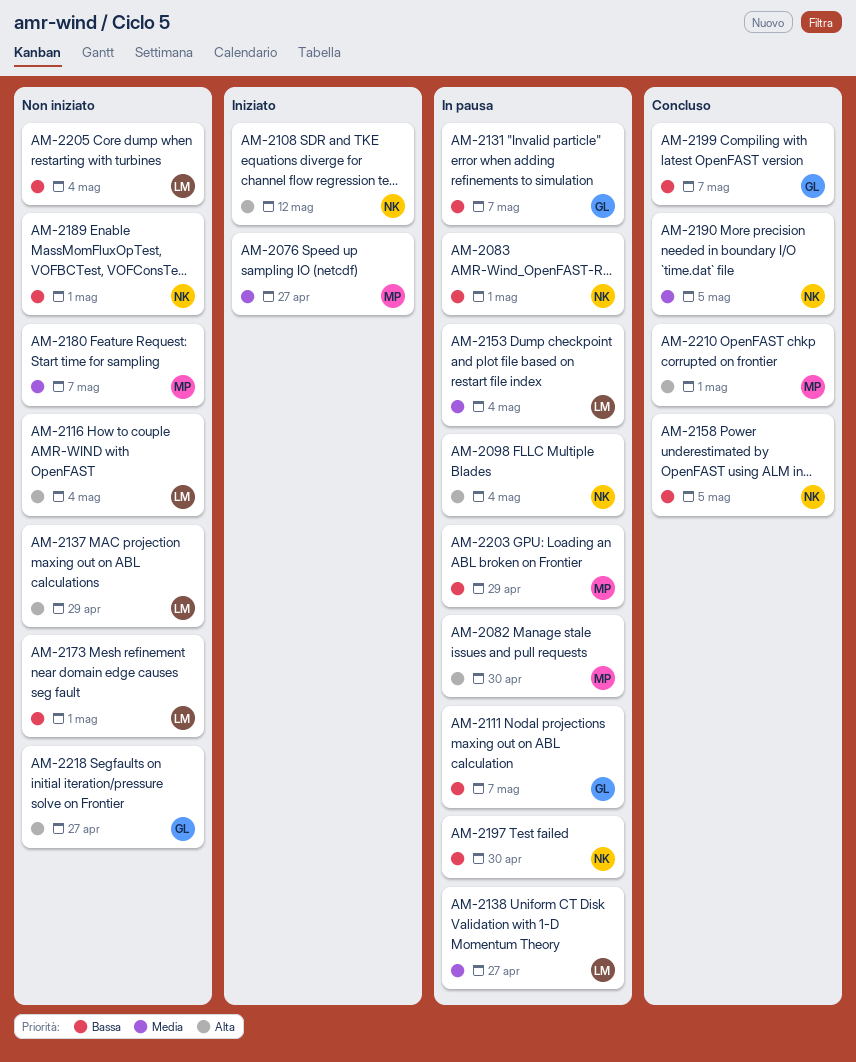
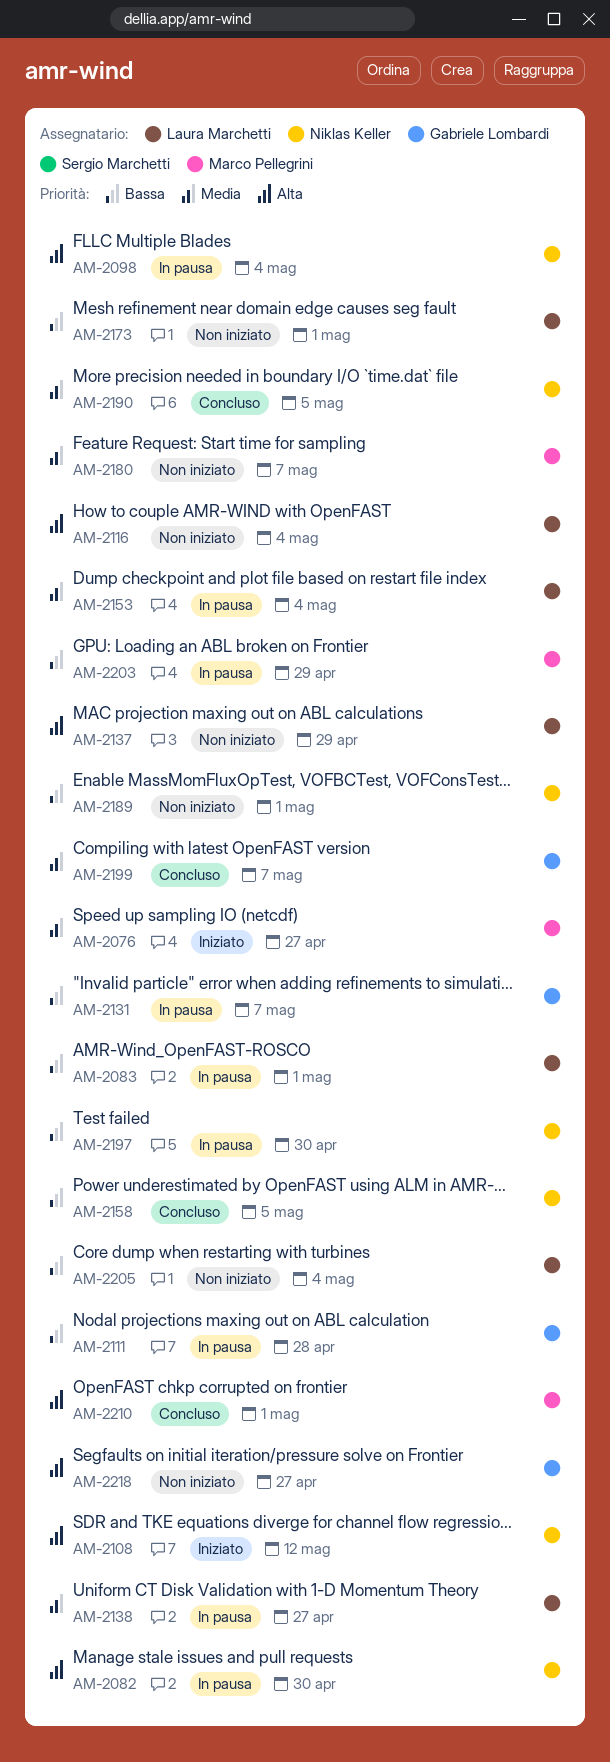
AM-2082, owner: Marco Pellegrini -> Niklas Keller
AM-2083, owner: Niklas Keller -> Laura Marchetti
AM-2111, due: May 7 -> Apr 28
AM-2199, priority: Bassa -> Media

